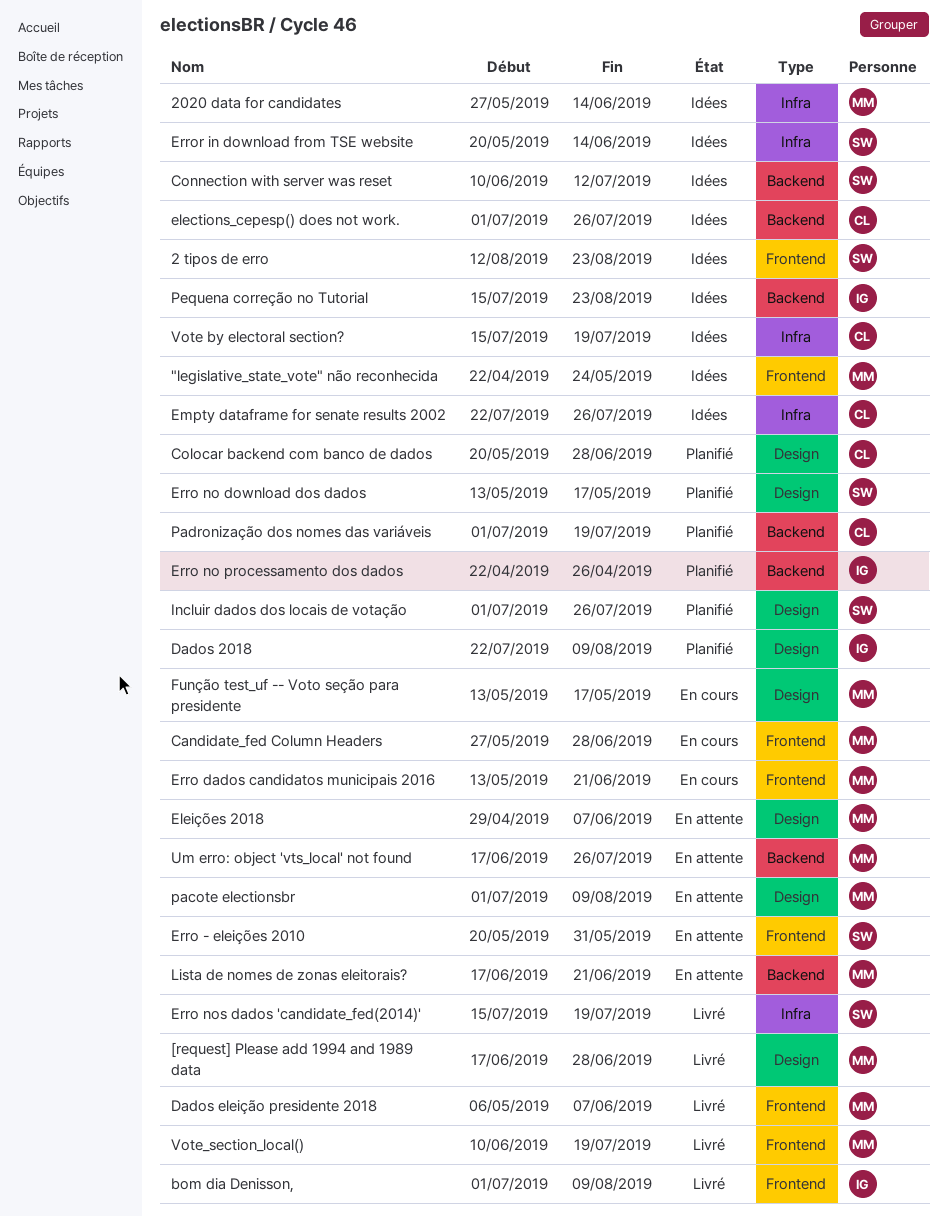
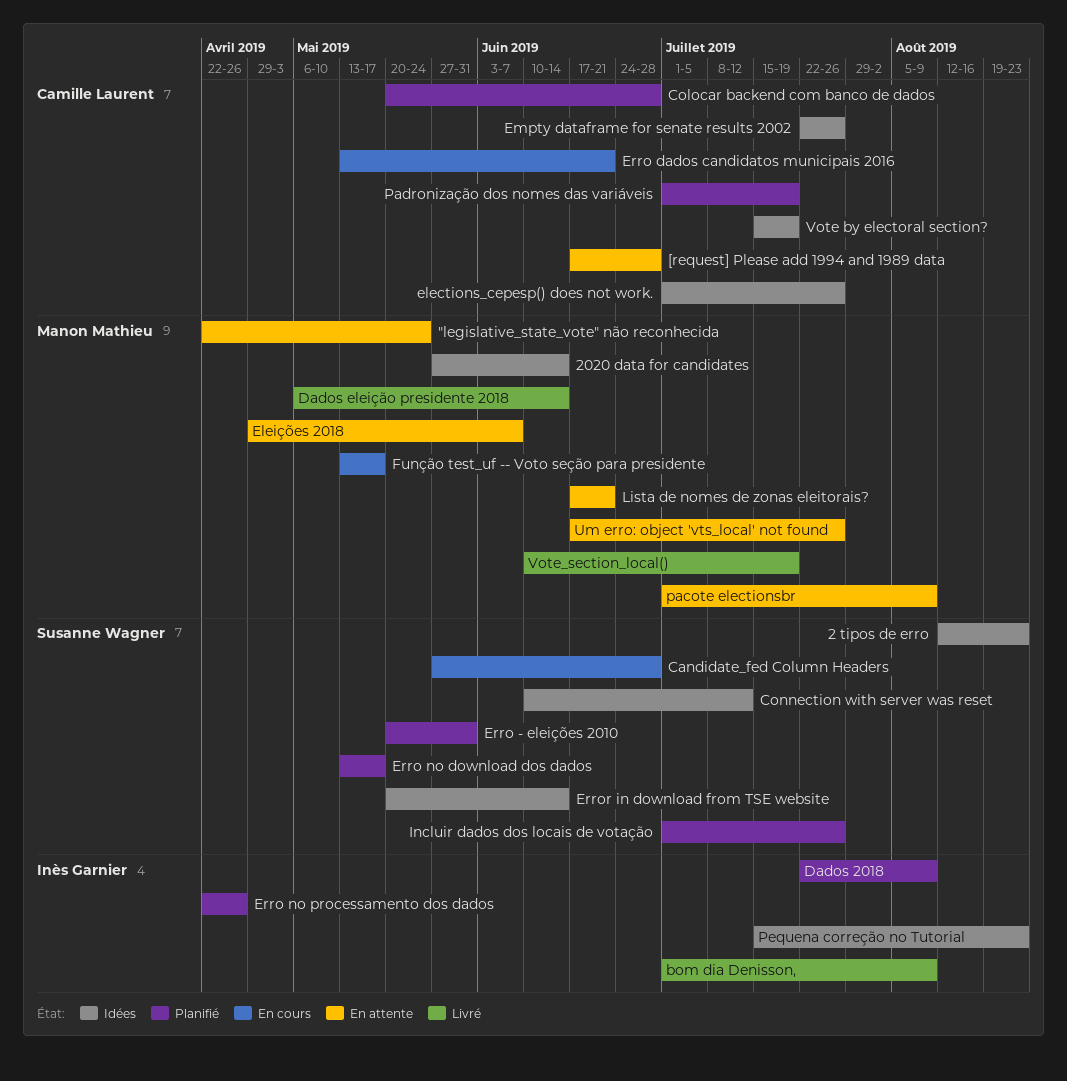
"legislative_state_vote" não reconhecida, status: Idées -> En attente
[request] Please add 1994 and 1989 data, status: Livré -> En attente
[request] Please add 1994 and 1989 data, owner: Manon Mathieu -> Camille Laurent
Candidate_fed Column Headers, owner: Manon Mathieu -> Susanne Wagner
Dados eleição presidente 2018, due: Jun 7 -> Jun 14
Erro - eleições 2010, status: En attente -> Planifié
Erro dados candidatos municipais 2016, owner: Manon Mathieu -> Camille Laurent
Erro nos dados 'candidate_fed(2014)': present -> none

